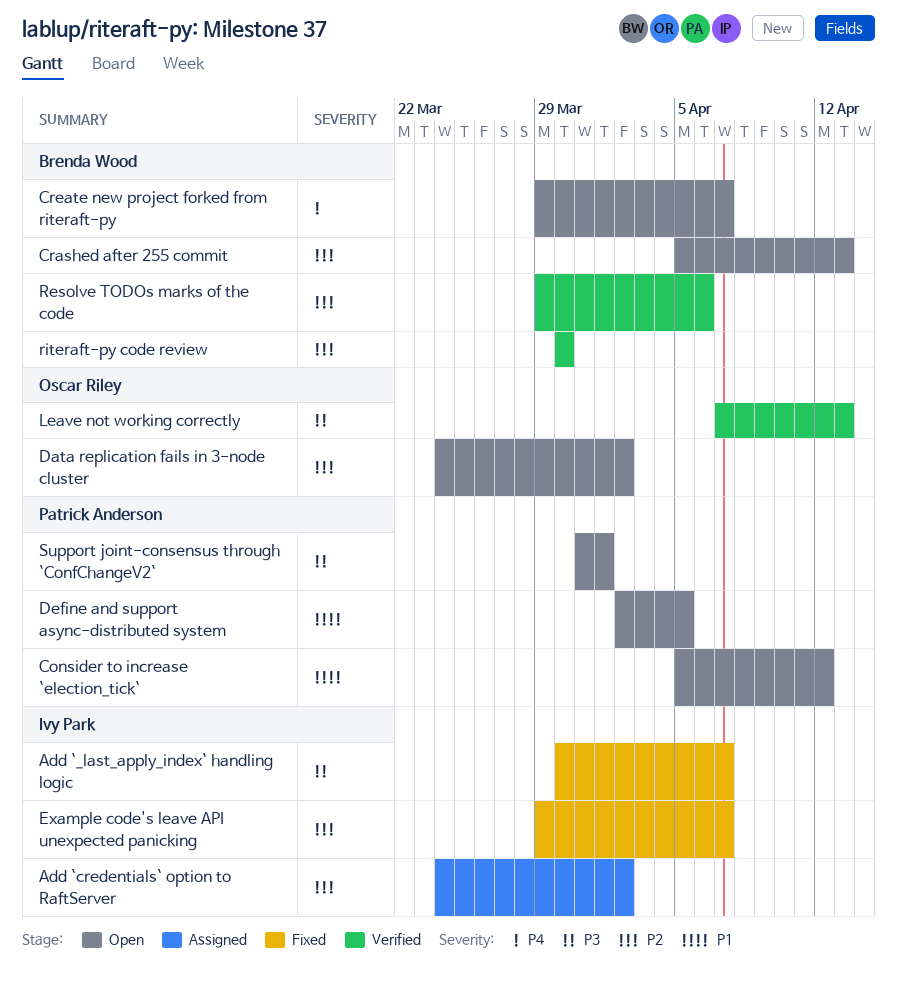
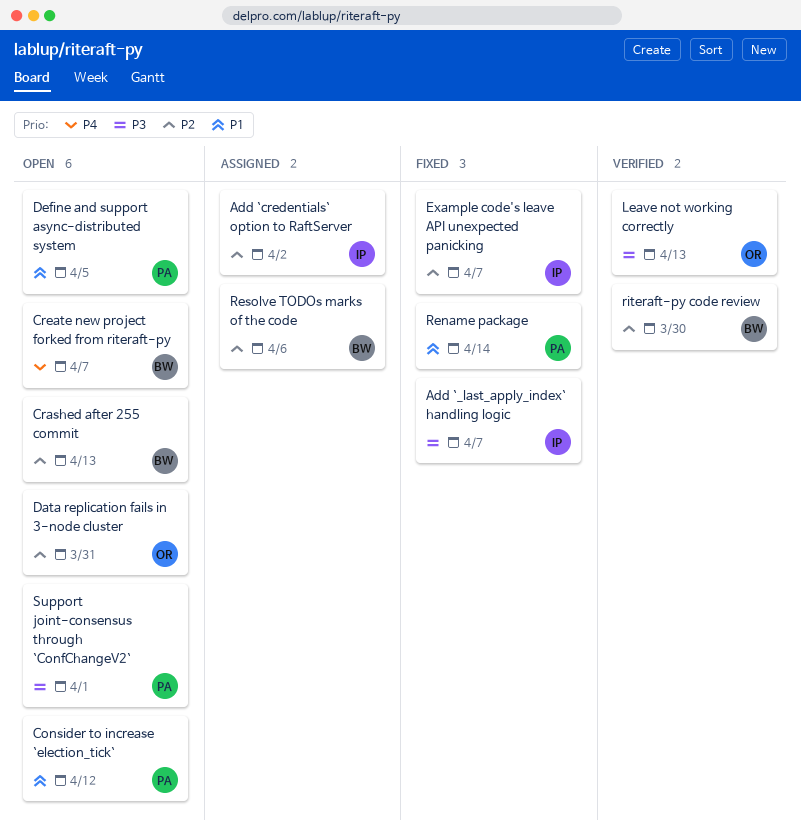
Data replication fails in 3-node cluster, due: Apr 2 -> Mar 31
Rename package: none -> present
Resolve TODOs marks of the code, status: Verified -> Assigned

